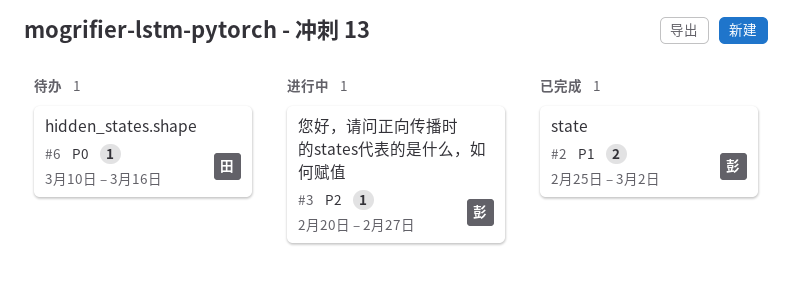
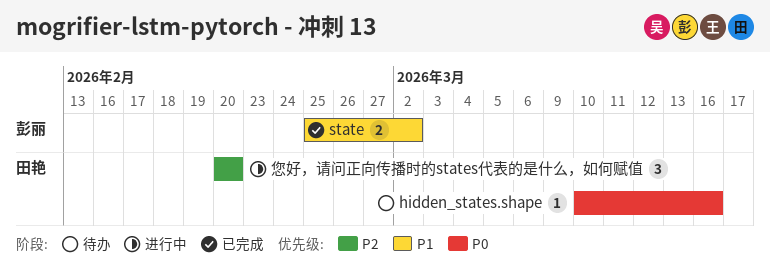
您好，请问正向传播时的states代表的是什么，如何赋值, owner: 彭丽 -> 田艳
您好，请问正向传播时的states代表的是什么，如何赋值, estimate: 1 -> 3
您好，请问正向传播时的states代表的是什么，如何赋值, due: Feb 27 -> Feb 20

